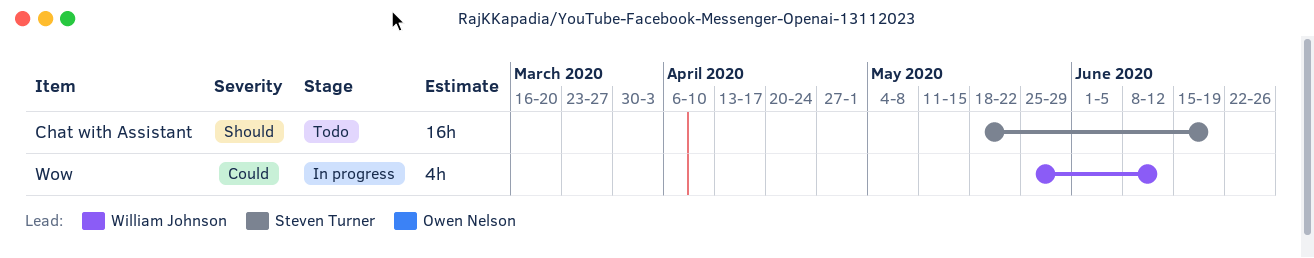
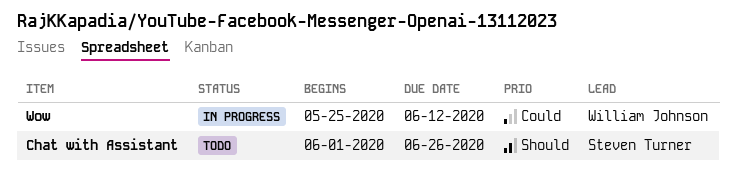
Chat with Assistant, start: May 18 -> Jun 1
Chat with Assistant, due: Jun 19 -> Jun 26

